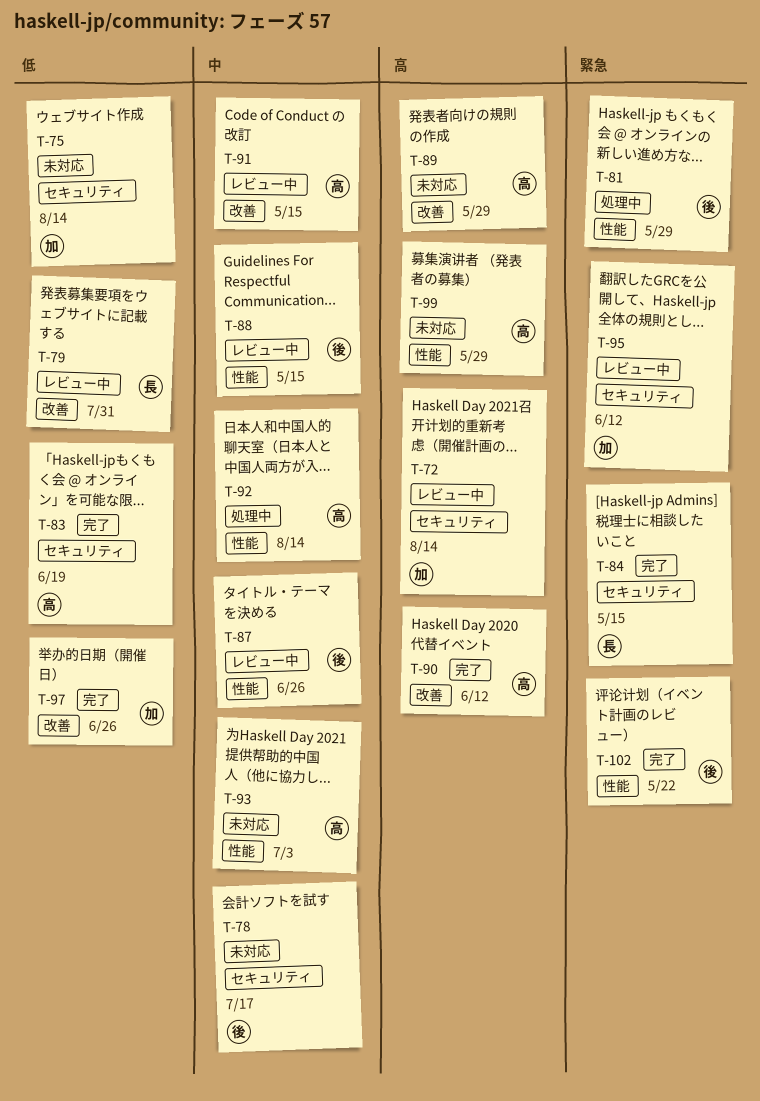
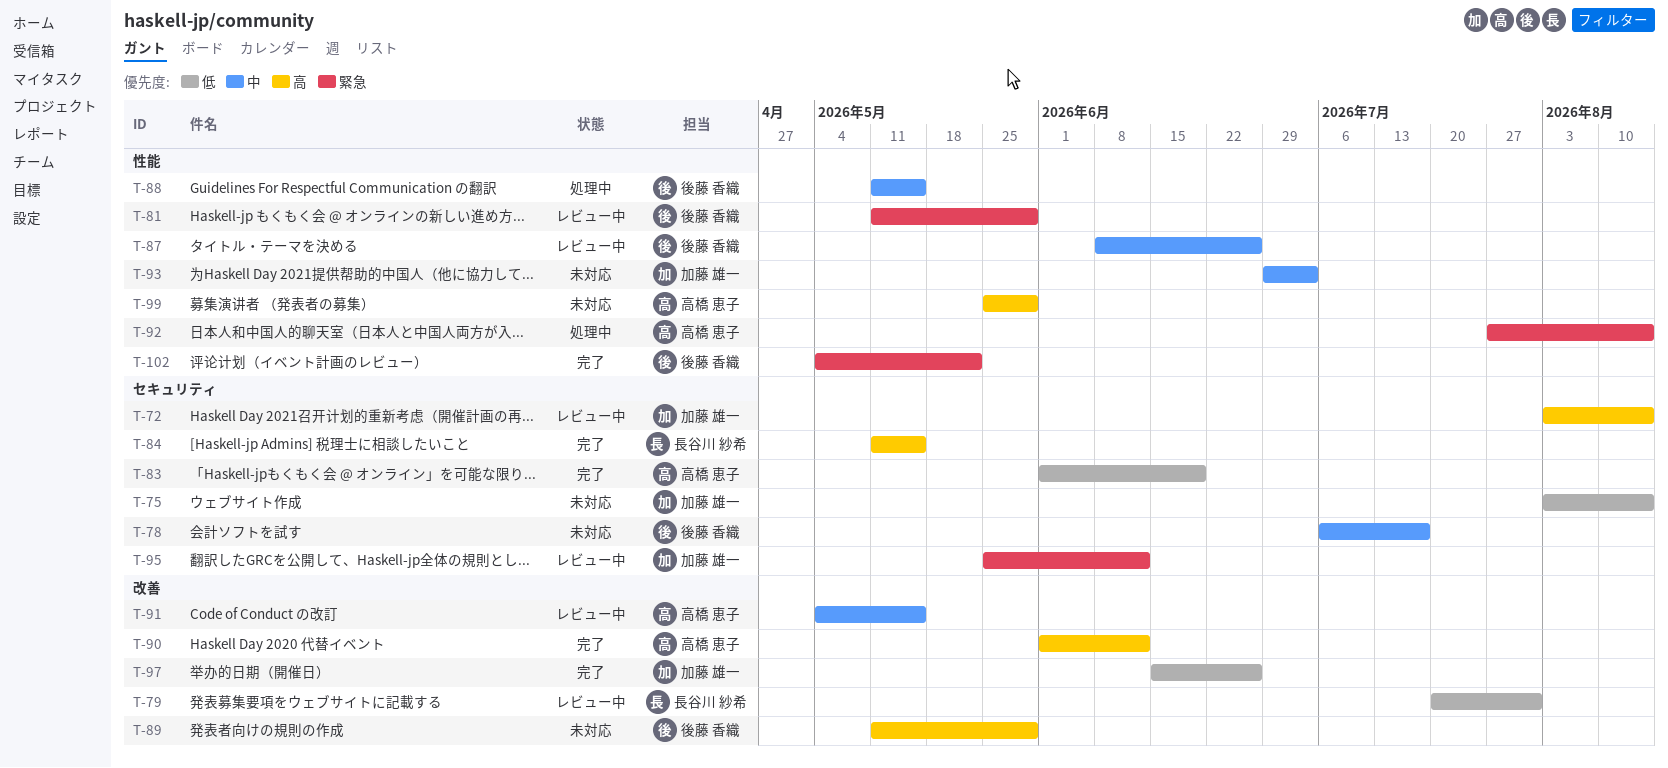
T-81, status: 処理中 -> レビュー中
T-84, priority: 緊急 -> 高
T-88, status: レビュー中 -> 処理中
T-89, owner: 高橋 恵子 -> 後藤 香織
T-92, priority: 中 -> 緊急
T-93, owner: 高橋 恵子 -> 加藤 雄一

